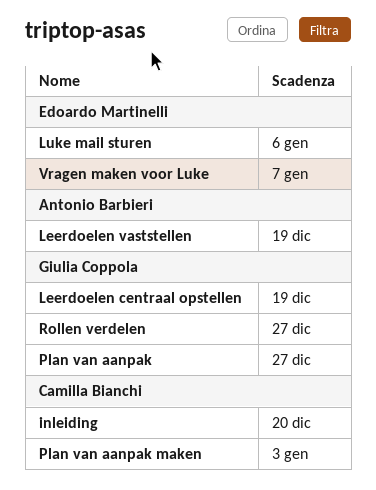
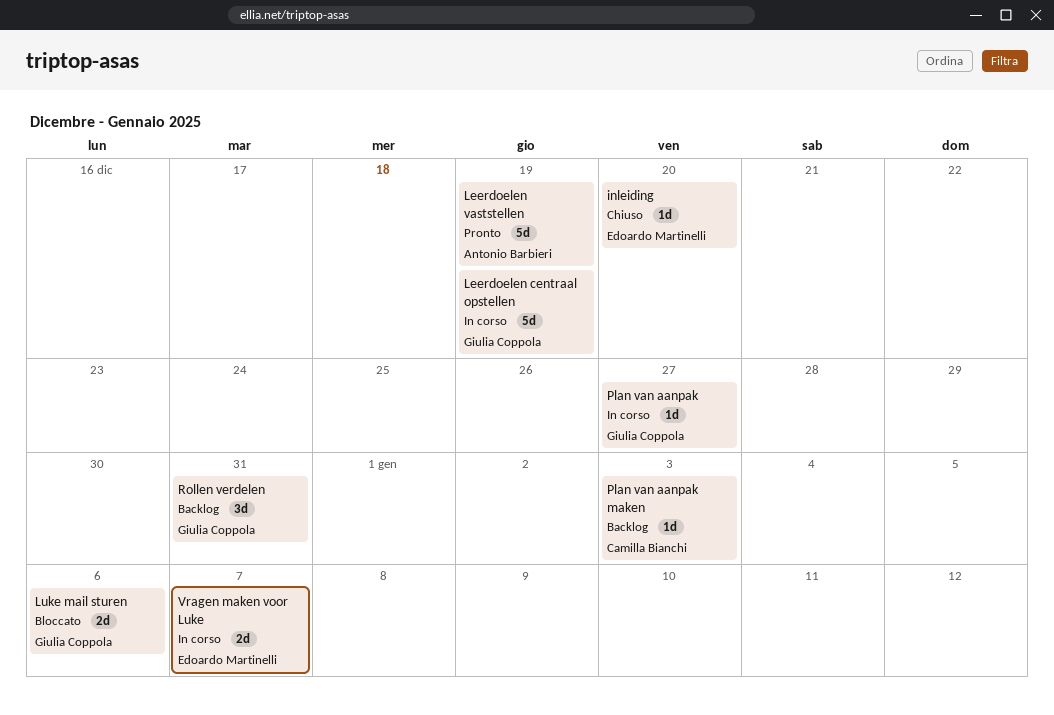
inleiding, owner: Camilla Bianchi -> Edoardo Martinelli
Luke mail sturen, owner: Edoardo Martinelli -> Giulia Coppola
Rollen verdelen, due: Dec 27 -> Dec 31

